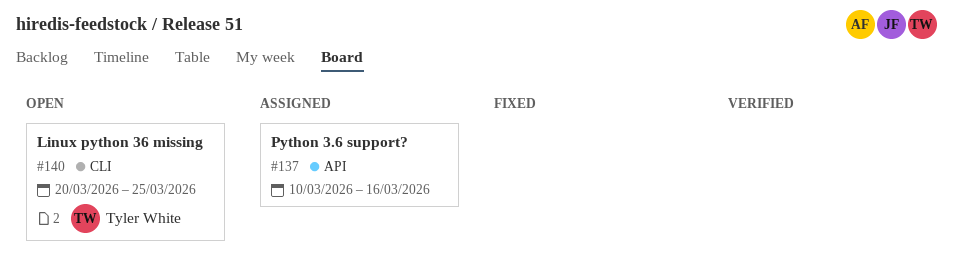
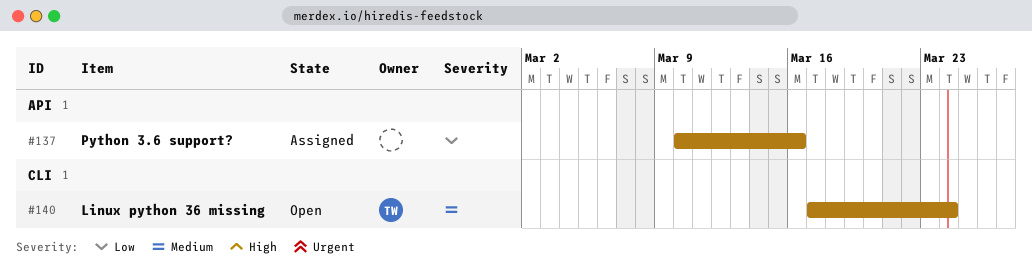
#140, start: Mar 20 -> Mar 17
#140, due: Mar 25 -> Mar 24

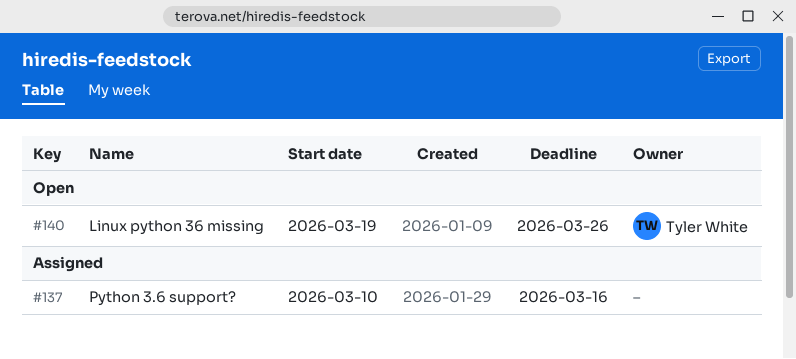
#140, start: Mar 17 -> Mar 19
#140, due: Mar 24 -> Mar 26

